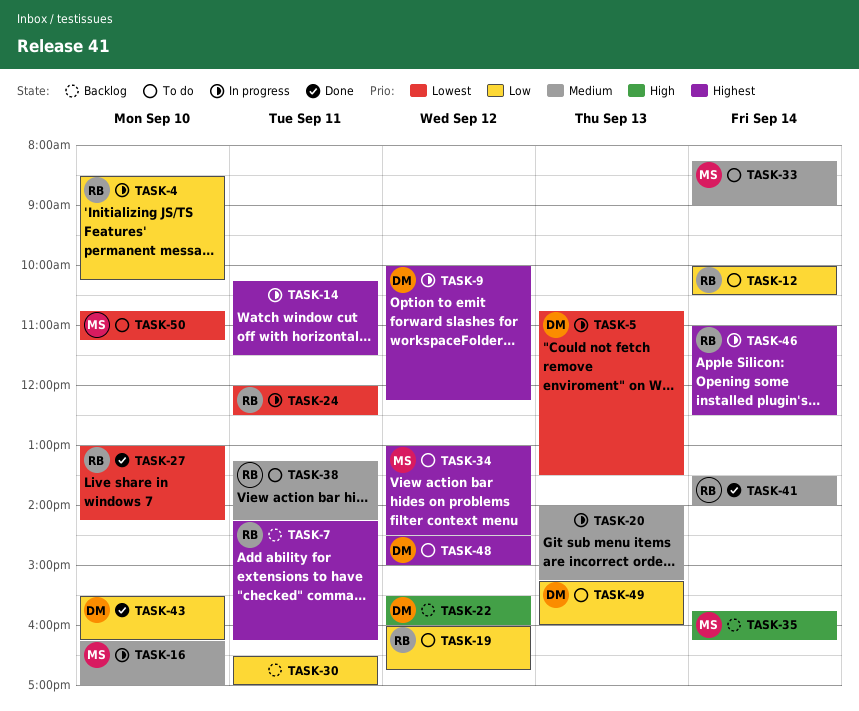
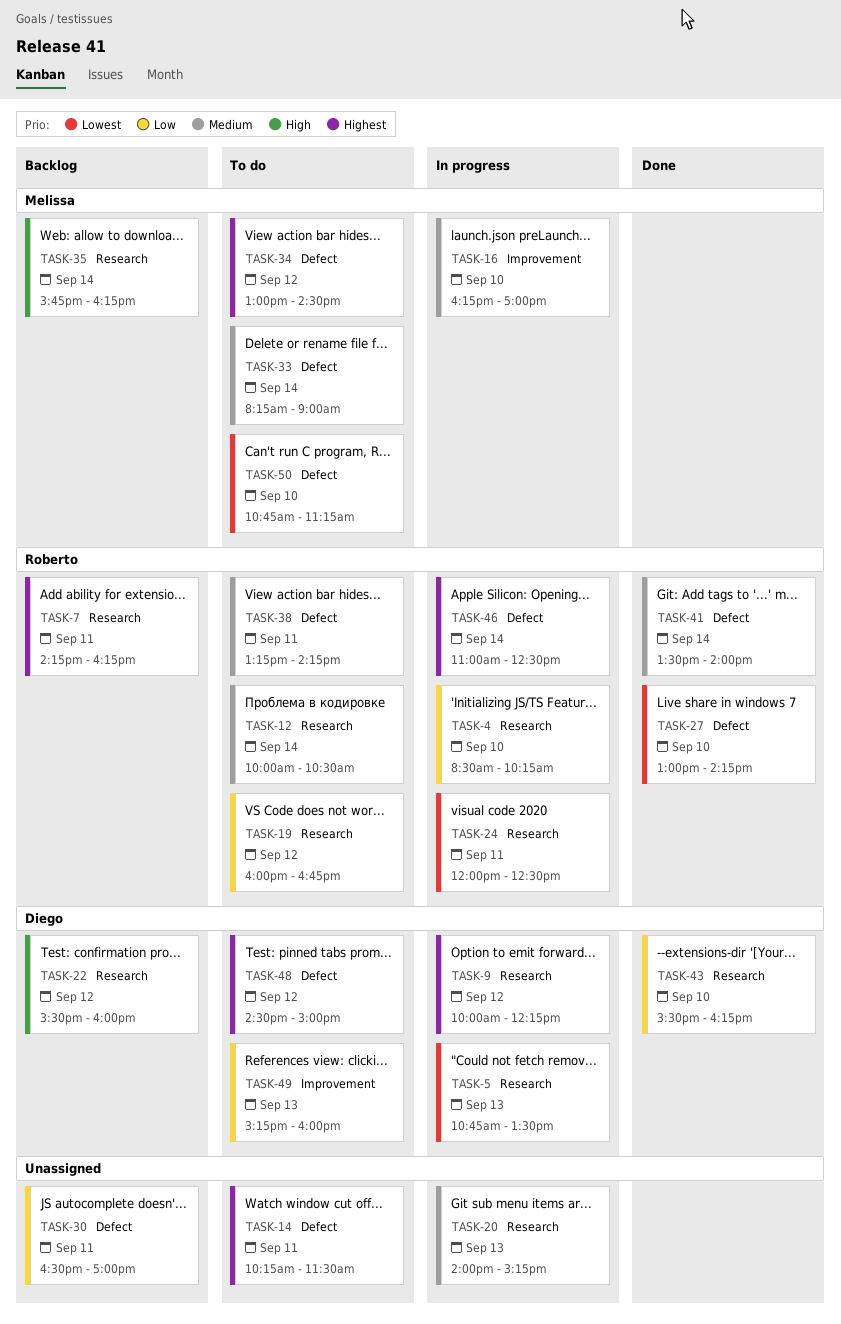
TASK-12, priority: Low -> Medium
TASK-14, status: In progress -> To do

